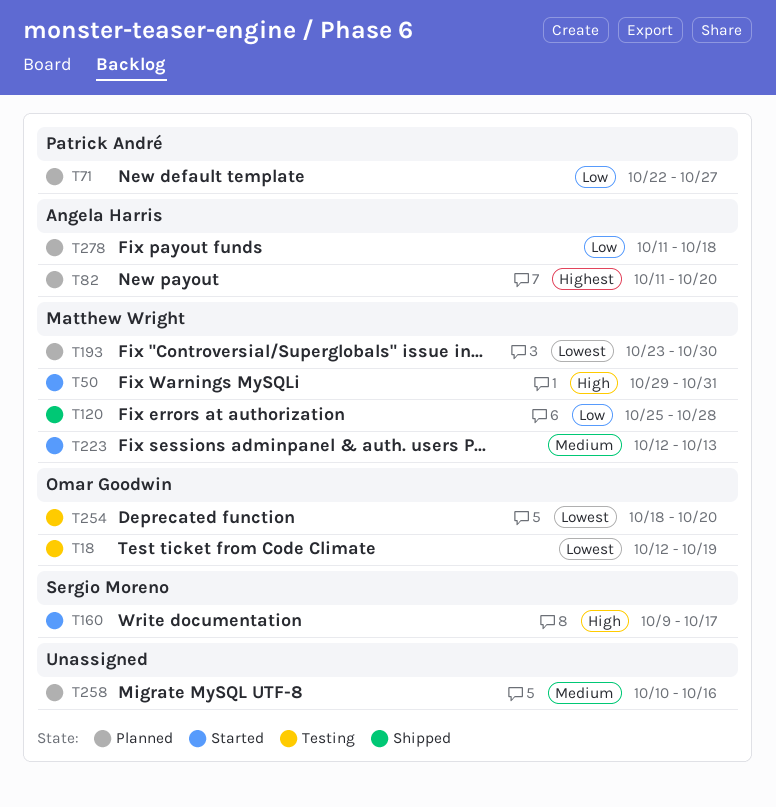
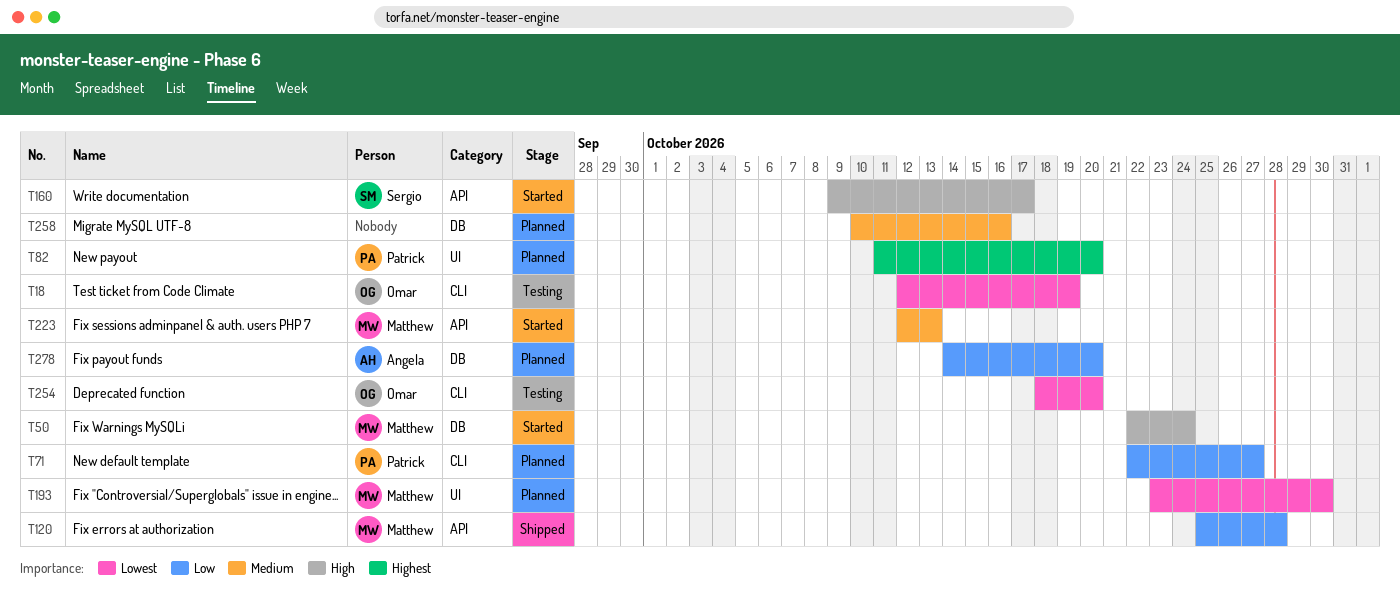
T50, start: Oct 29 -> Oct 22
T50, due: Oct 31 -> Oct 24
T82, owner: Angela Harris -> Patrick André
T278, start: Oct 11 -> Oct 14
T278, due: Oct 18 -> Oct 20

